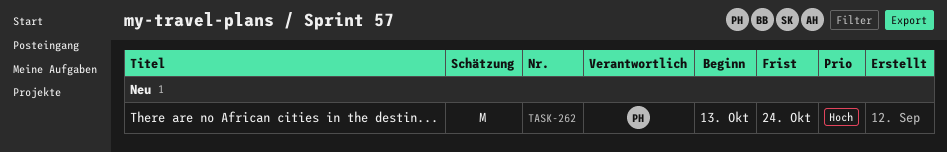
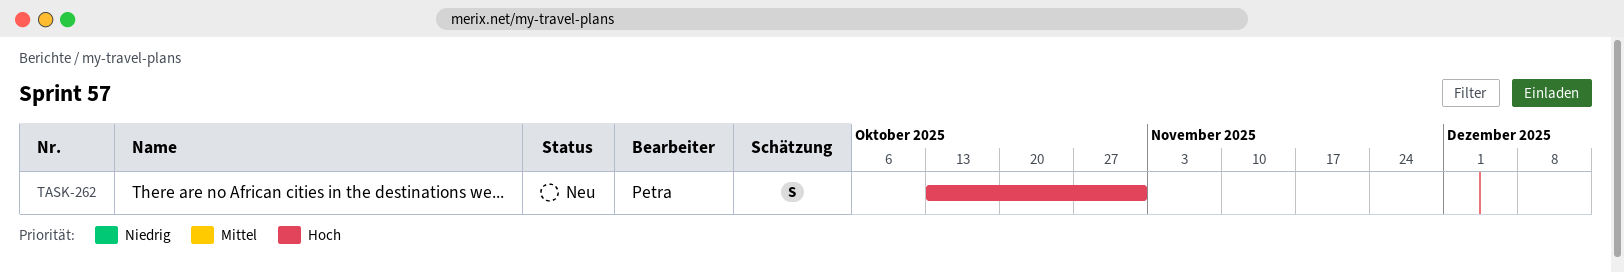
TASK-262, estimate: M -> S
TASK-262, due: Oct 24 -> Oct 31

